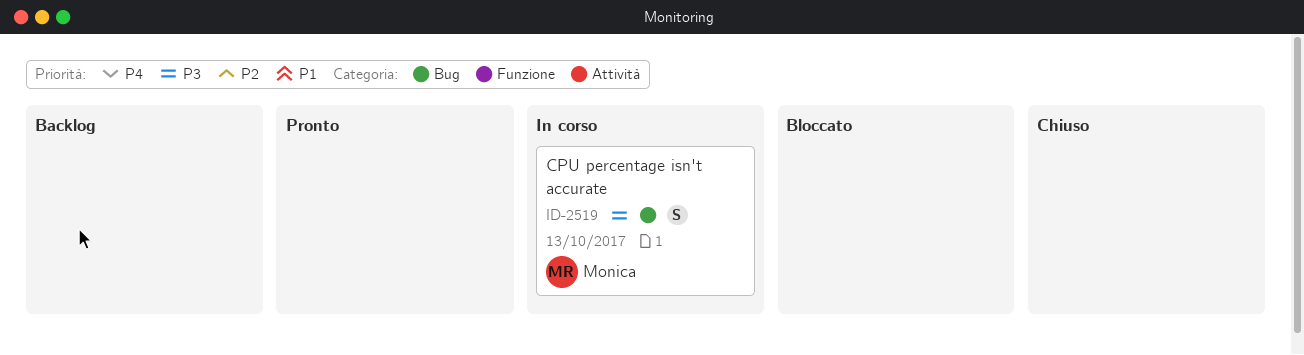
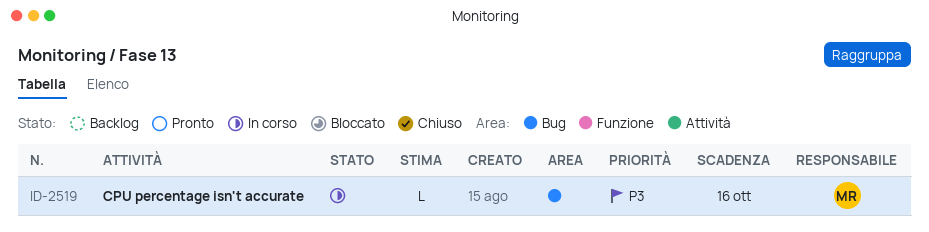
ID-2519, estimate: S -> L
ID-2519, due: Oct 13 -> Oct 16

